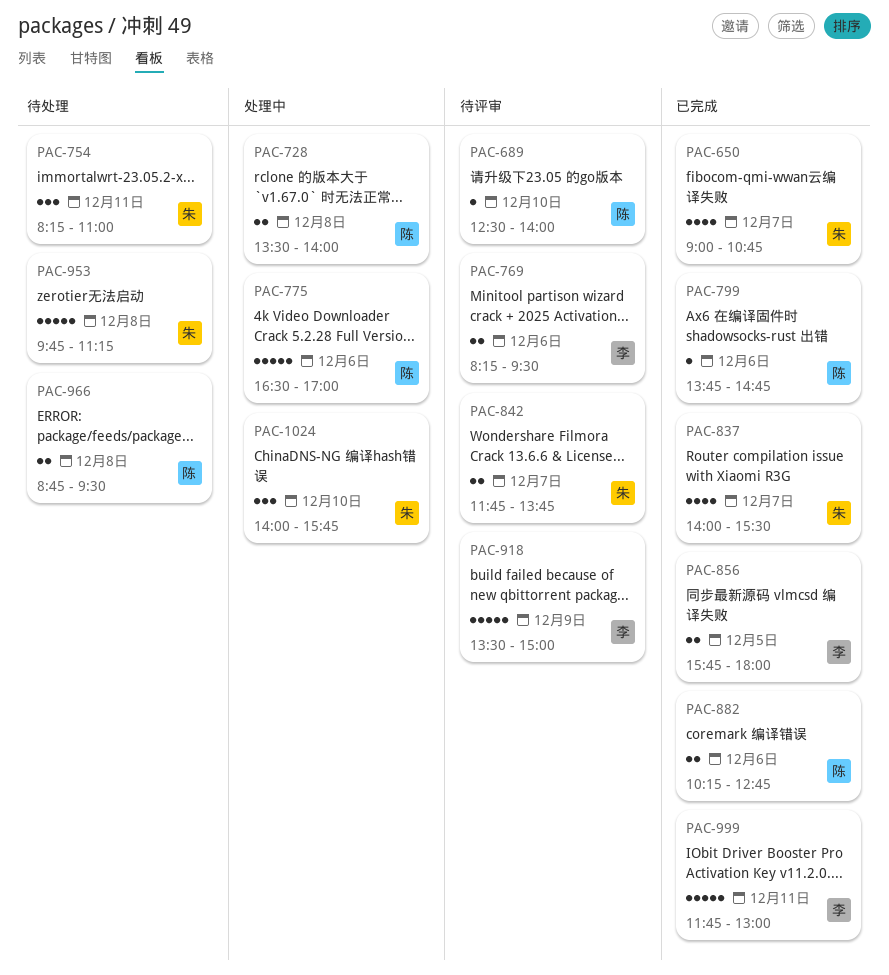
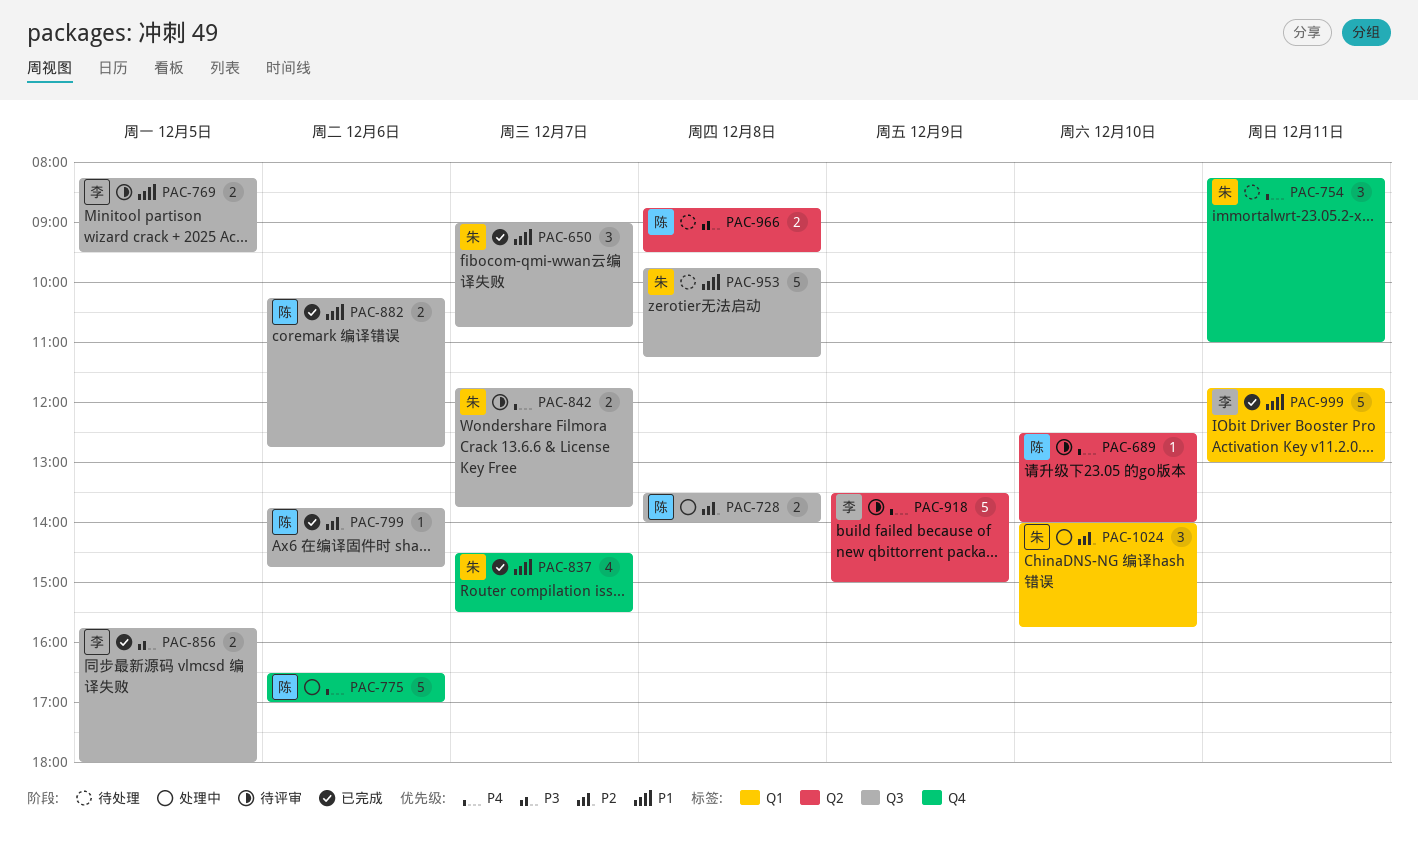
PAC-650, estimate: 4 -> 3
PAC-769, day: Dec 6 -> Dec 5
PAC-837, begins: 14:00 -> 14:30

